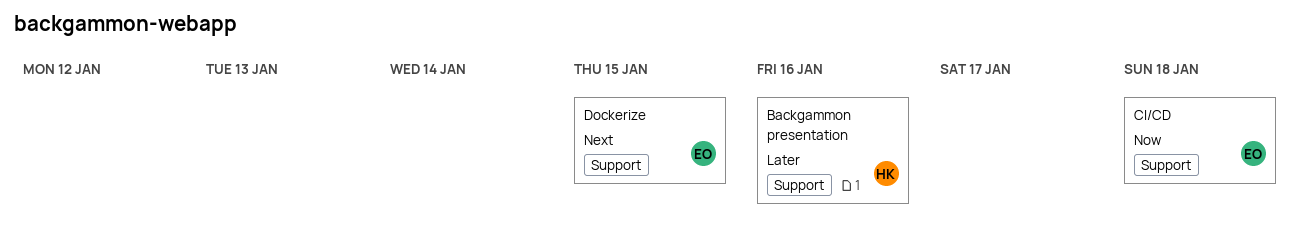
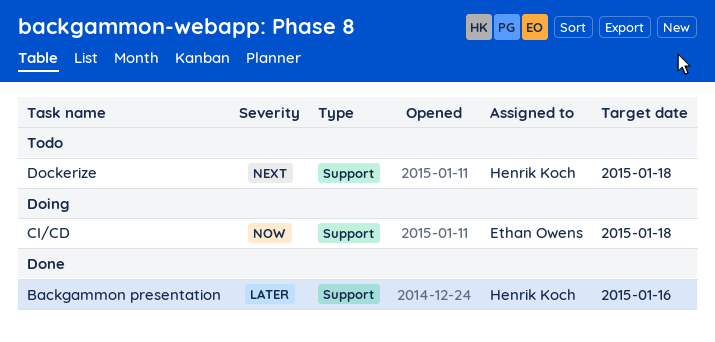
Dockerize, owner: Ethan Owens -> Henrik Koch
Dockerize, due: Jan 15 -> Jan 18

